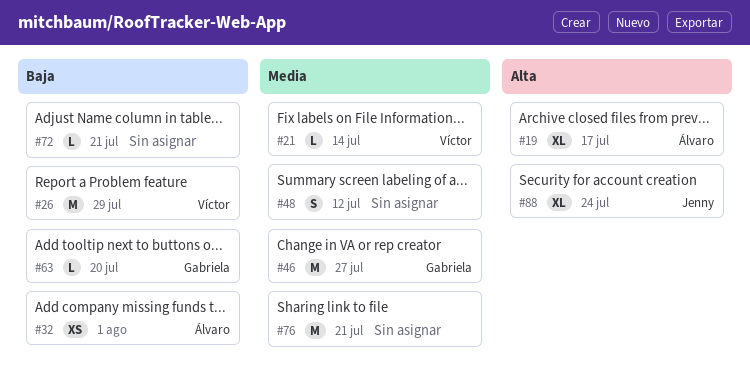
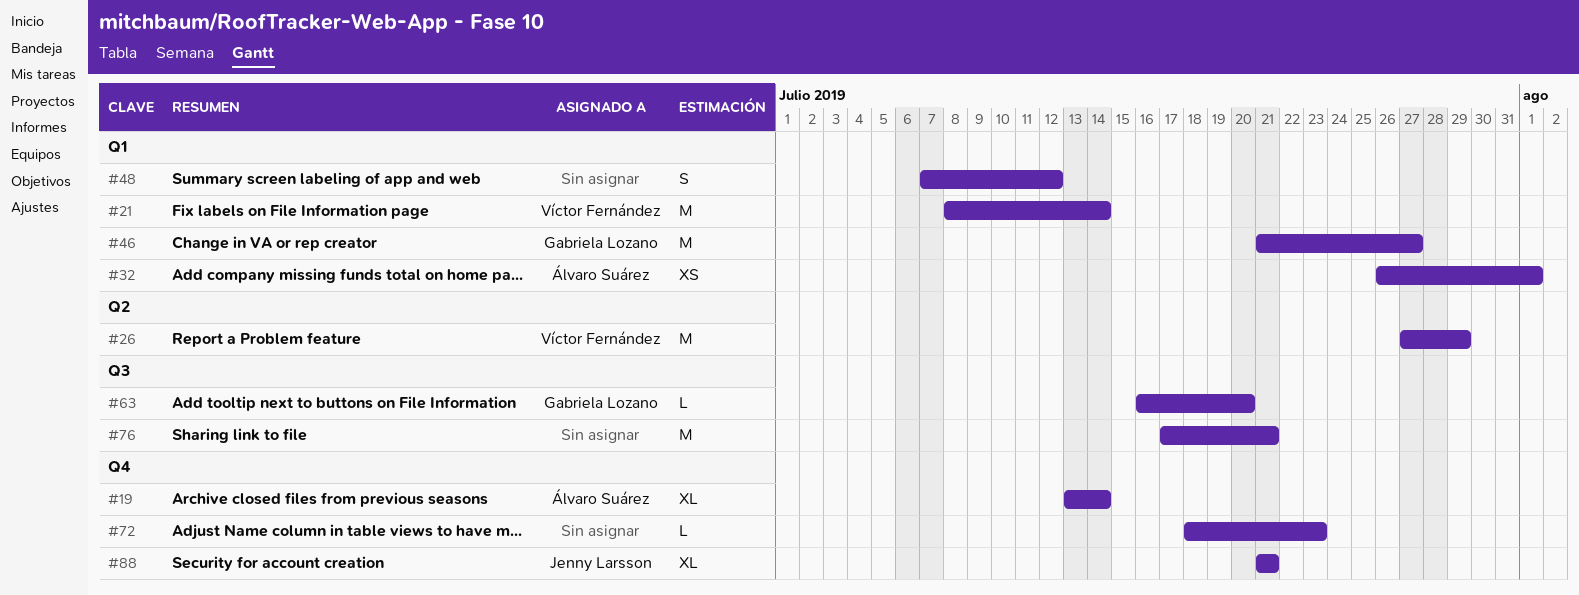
#19, due: Jul 17 -> Jul 14
#21, estimate: L -> M
#72, due: Jul 21 -> Jul 23
#88, due: Jul 24 -> Jul 21

